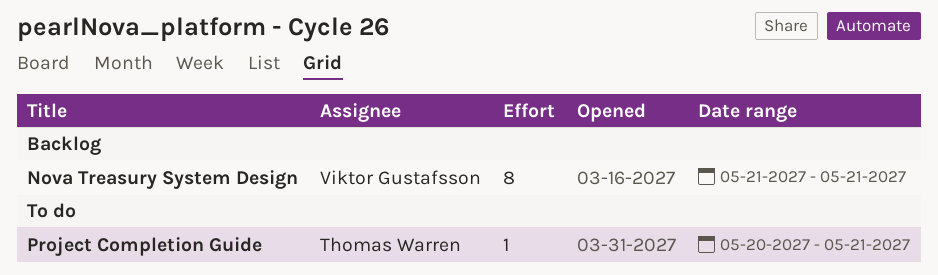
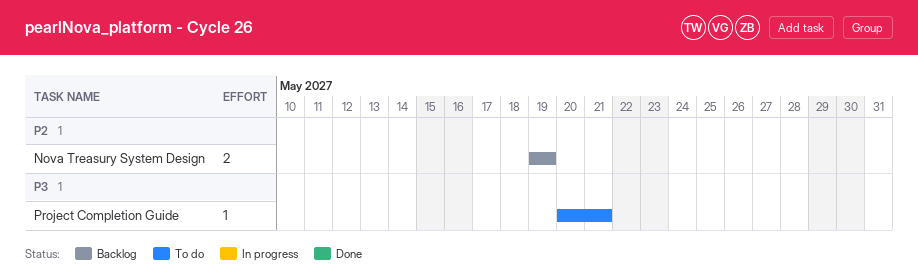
Nova Treasury System Design, estimate: 8 -> 2
Nova Treasury System Design, start: May 21 -> May 19
Nova Treasury System Design, due: May 21 -> May 19

